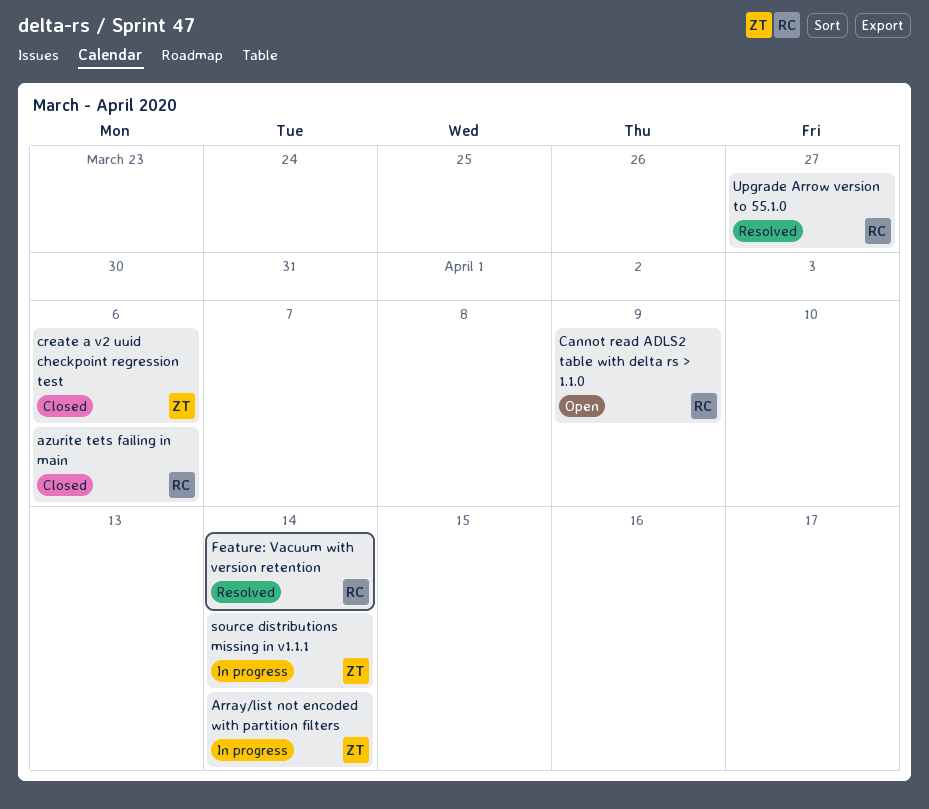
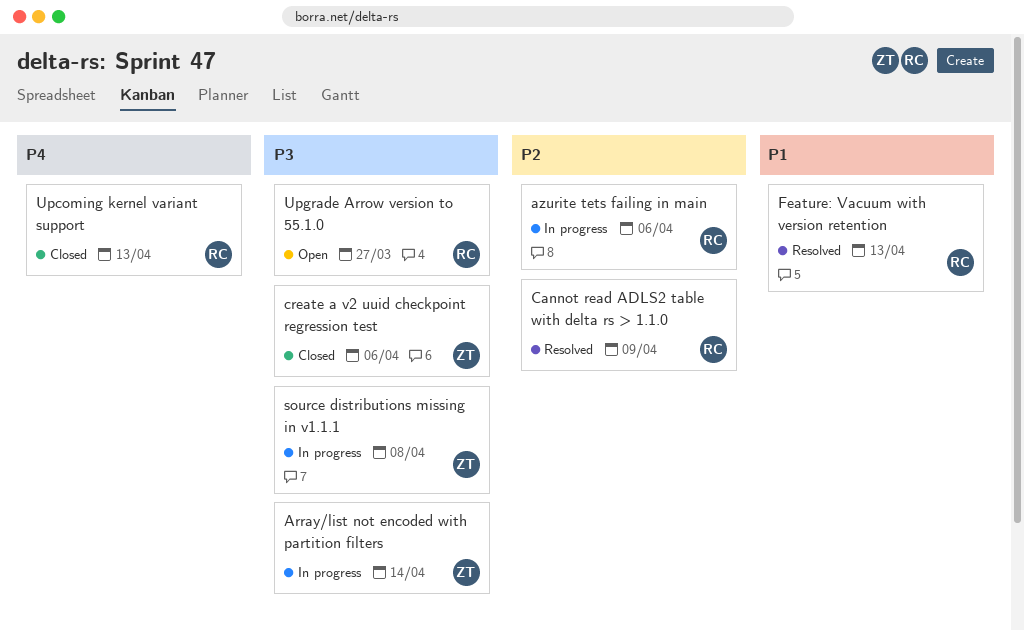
azurite tets failing in main, status: Closed -> In progress
Cannot read ADLS2 table with delta rs > 1.1.0, status: Open -> Resolved
Feature: Vacuum with version retention, due: Apr 14 -> Apr 13
source distributions missing in v1.1.1, due: Apr 14 -> Apr 8
Upcoming kernel variant support: none -> present
Upgrade Arrow version to 55.1.0, status: Resolved -> Open

